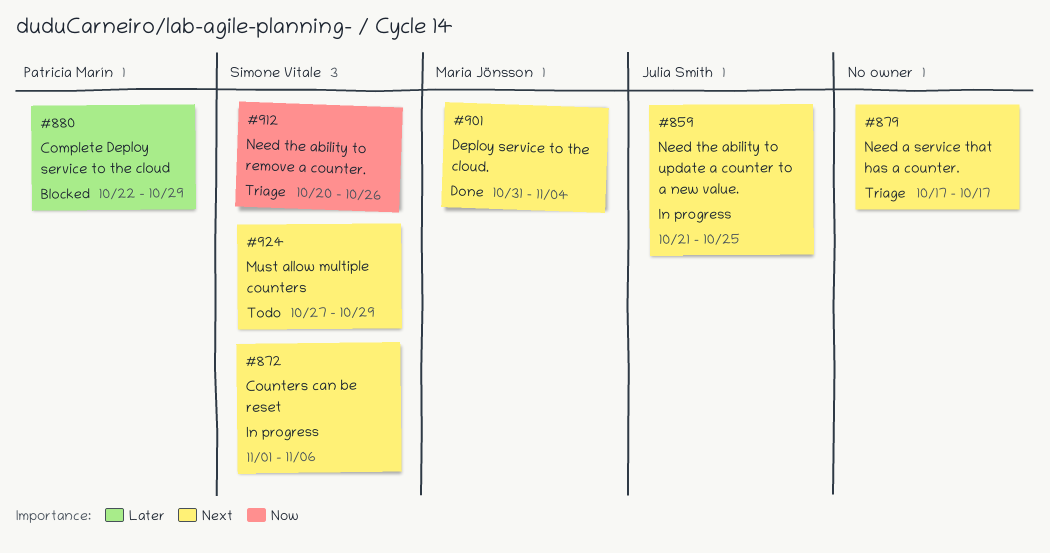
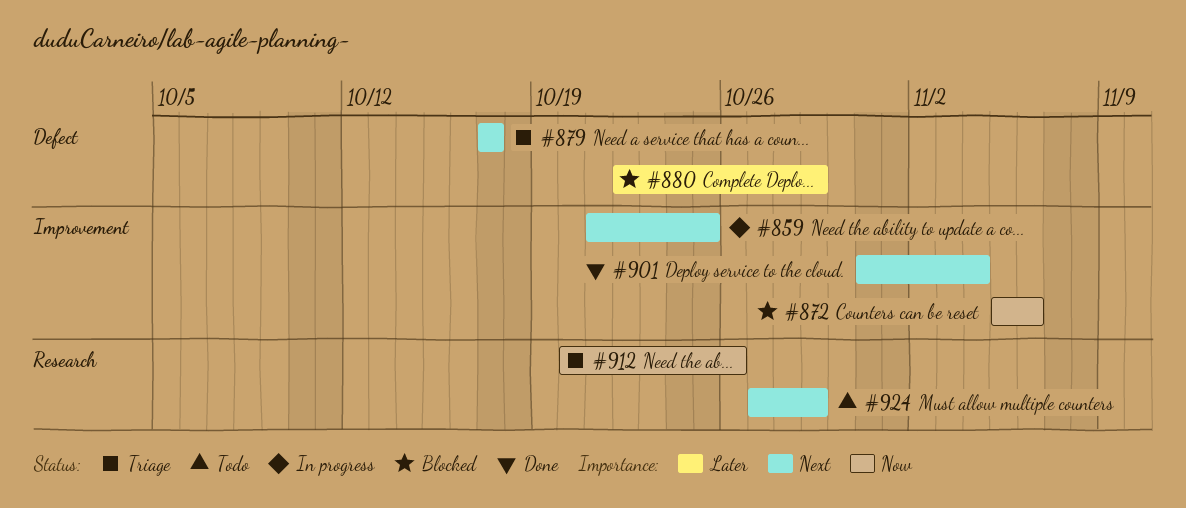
#872, status: In progress -> Blocked
#872, priority: Next -> Now
#872, start: Nov 1 -> Nov 5

